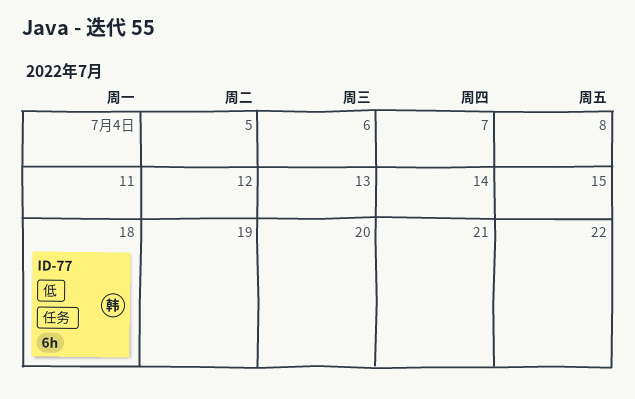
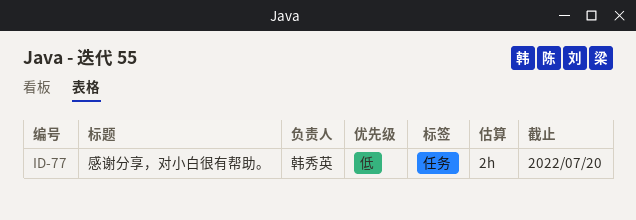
ID-77, estimate: 6h -> 2h
ID-77, due: Jul 18 -> Jul 20

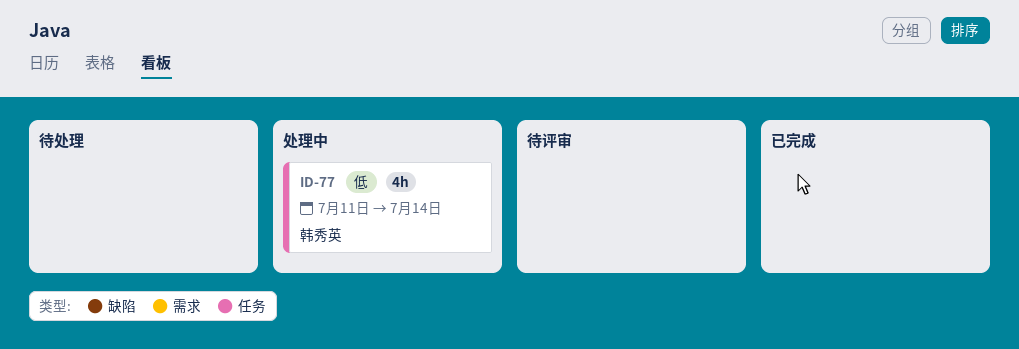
ID-77, estimate: 2h -> 4h
ID-77, due: Jul 20 -> Jul 14

